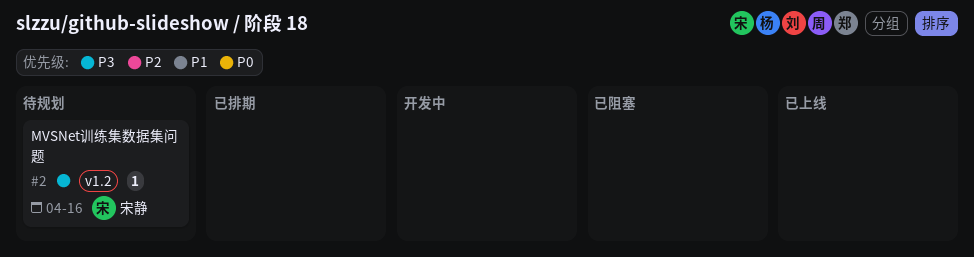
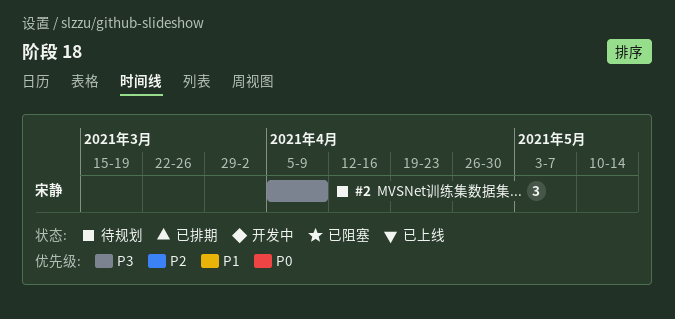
#2, estimate: 1 -> 3
#2, due: Apr 16 -> Apr 9

